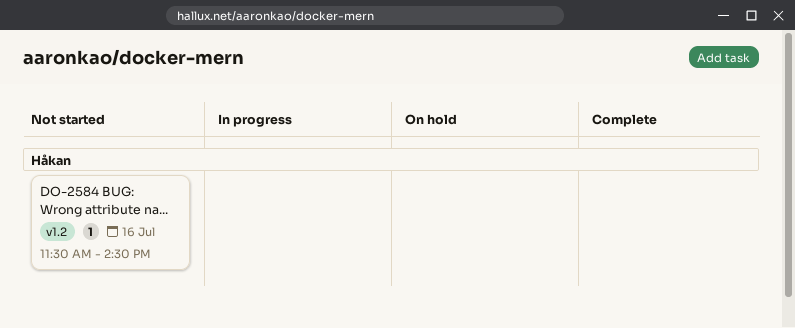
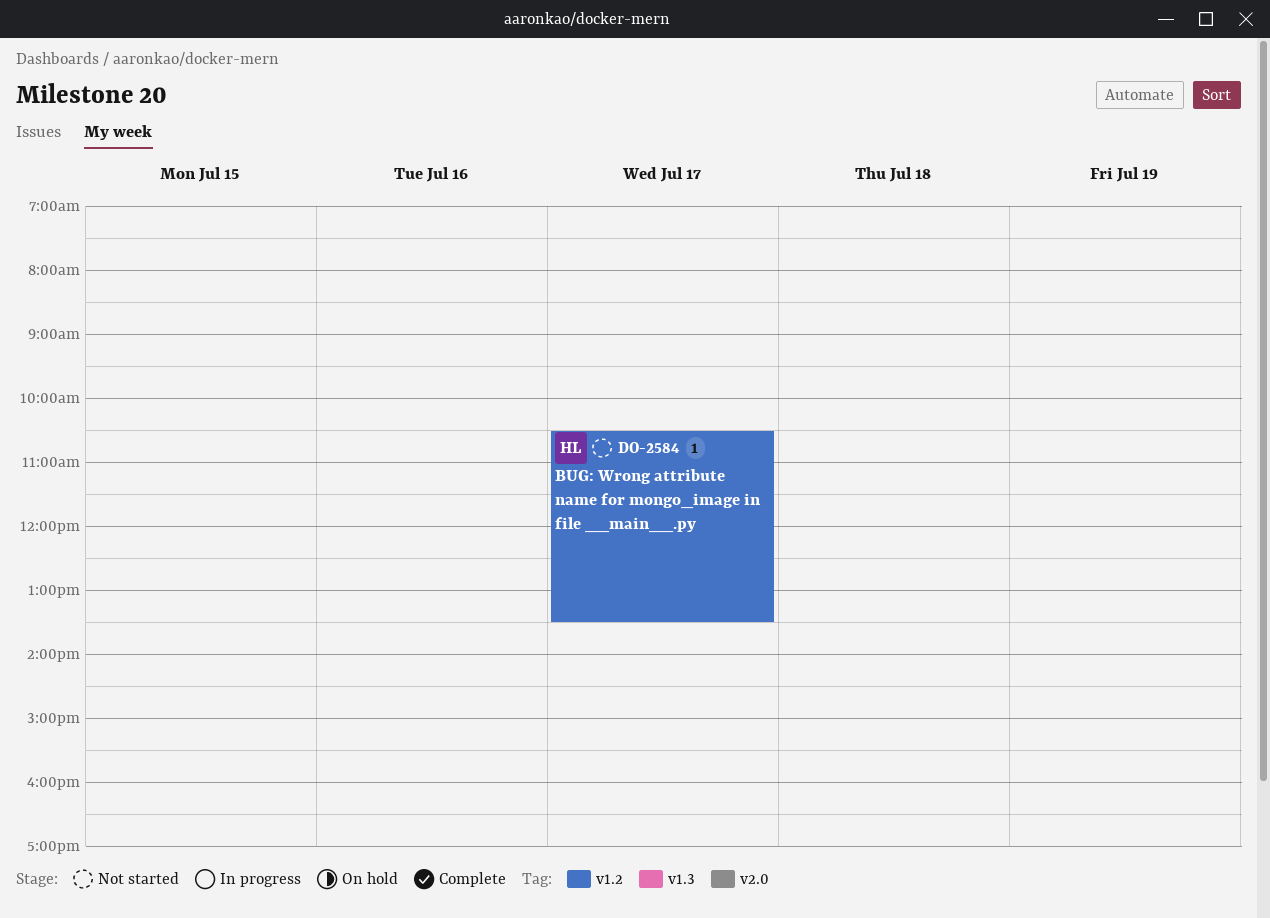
DO-2584, day: Jul 16 -> Jul 17
DO-2584, begins: 11:30 -> 10:30
DO-2584, ends: 14:30 -> 13:30

